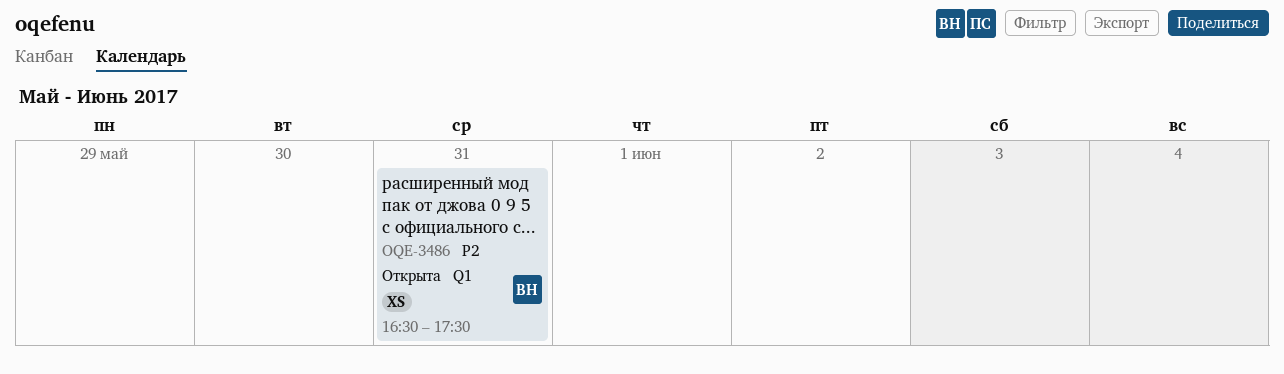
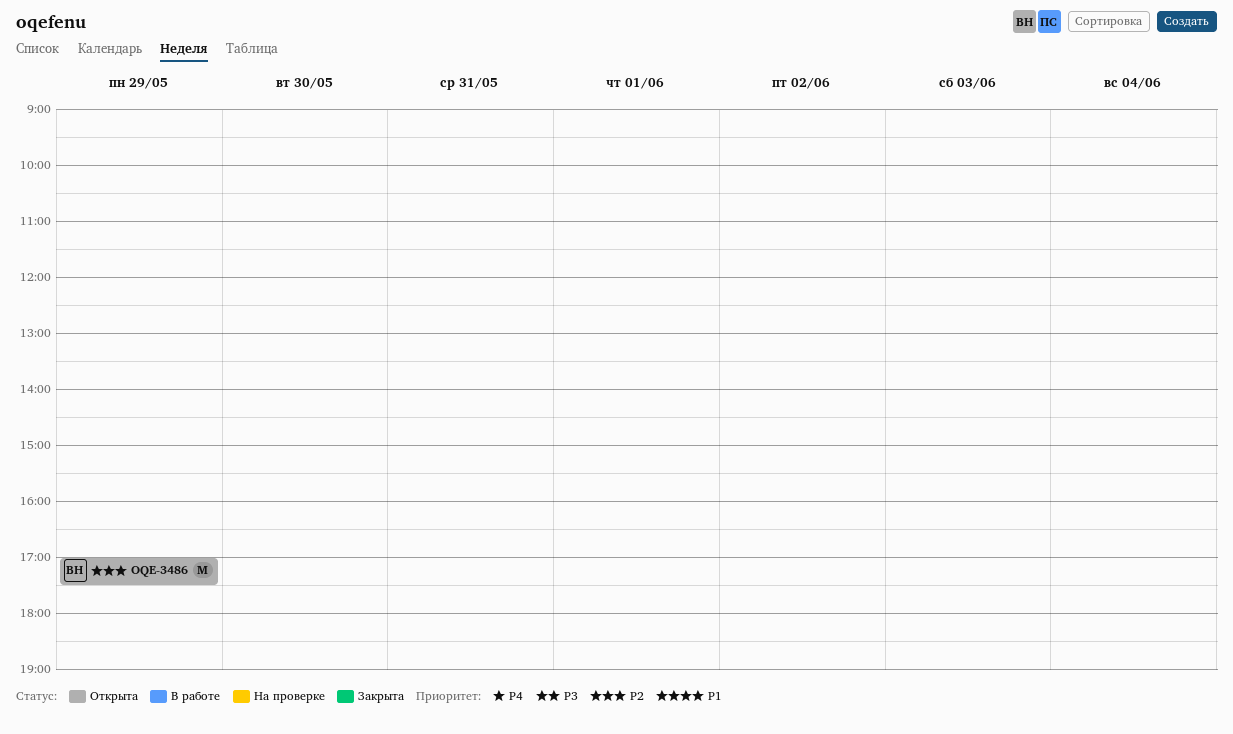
OQE-3486, estimate: XS -> M
OQE-3486, day: May 31 -> May 29
OQE-3486, begins: 16:30 -> 17:00

